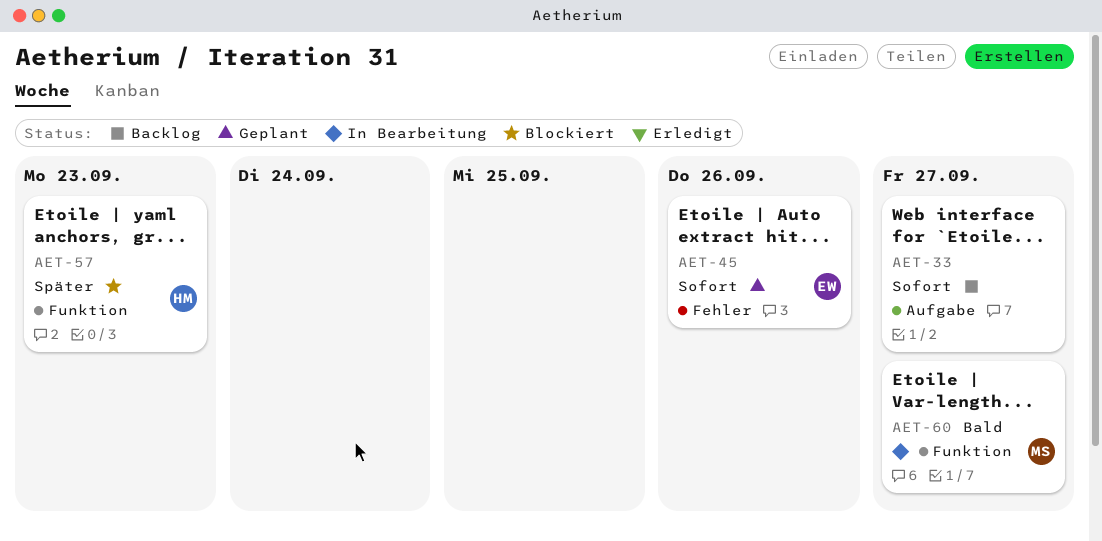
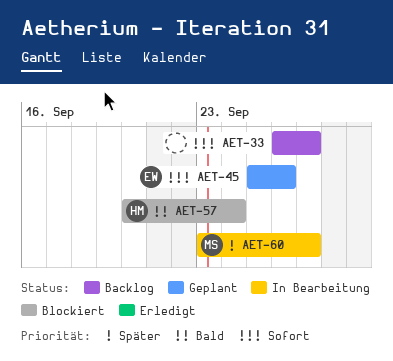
AET-57, priority: Später -> Bald
AET-57, due: Sep 23 -> Sep 24
AET-60, priority: Bald -> Später

